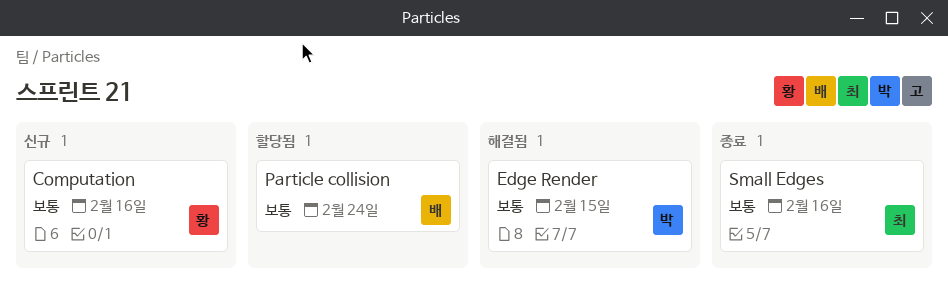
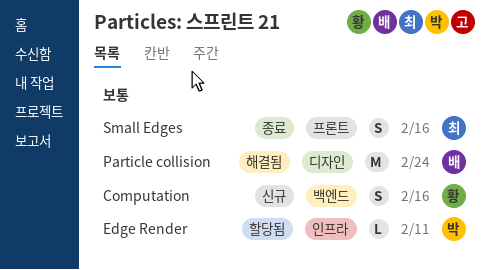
Edge Render, status: 해결됨 -> 할당됨
Edge Render, due: Feb 15 -> Feb 11
Particle collision, status: 할당됨 -> 해결됨

